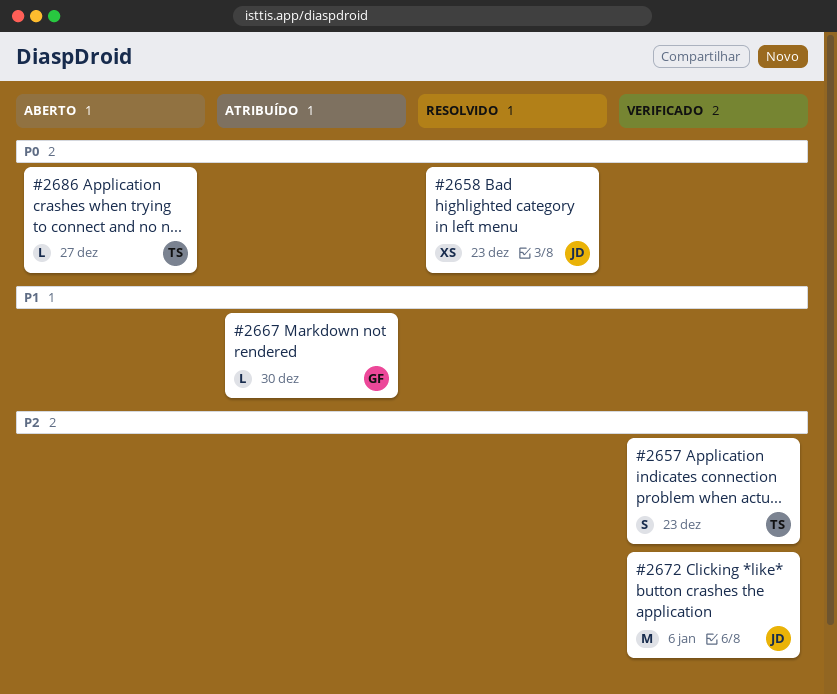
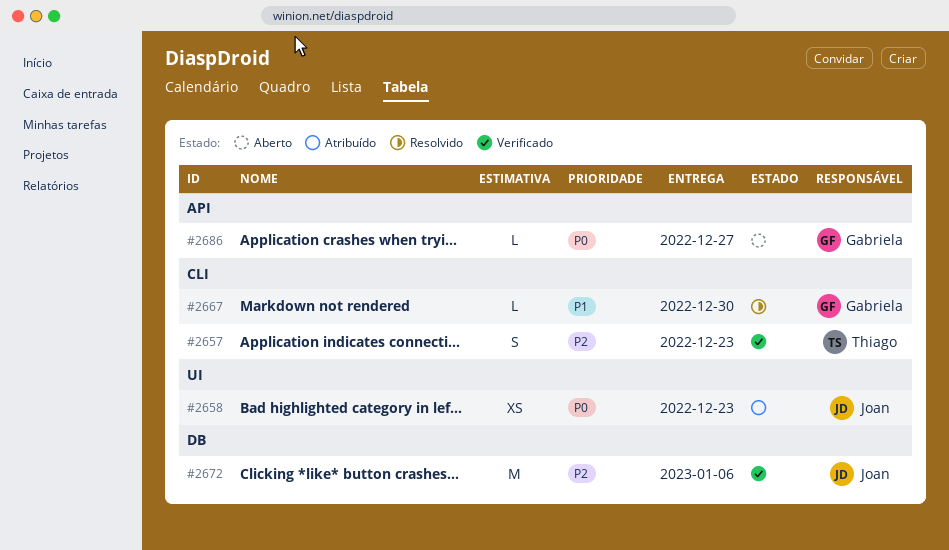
#2658, status: Resolvido -> Atribuído
#2667, status: Atribuído -> Resolvido
#2686, owner: Thiago -> Gabriela

